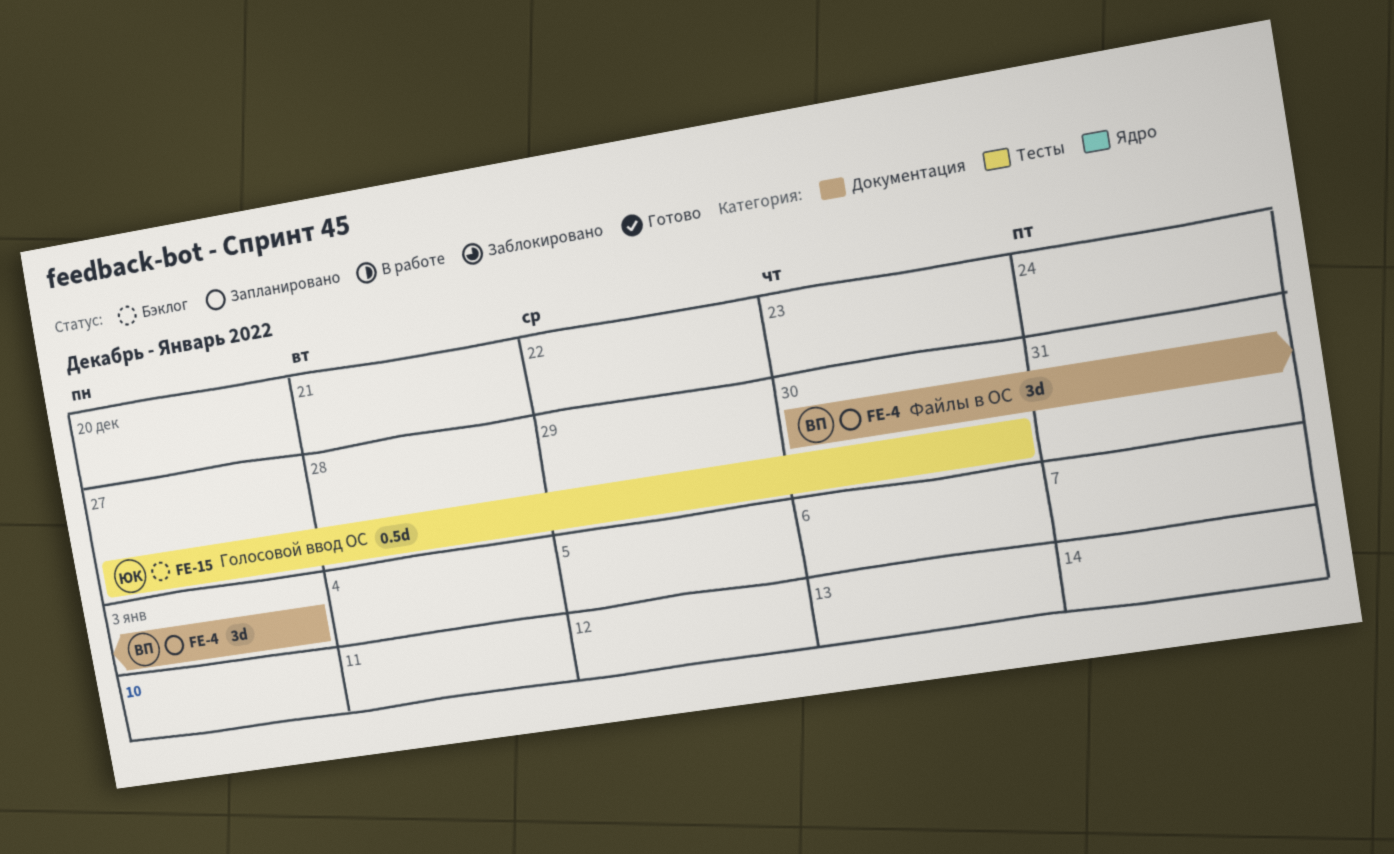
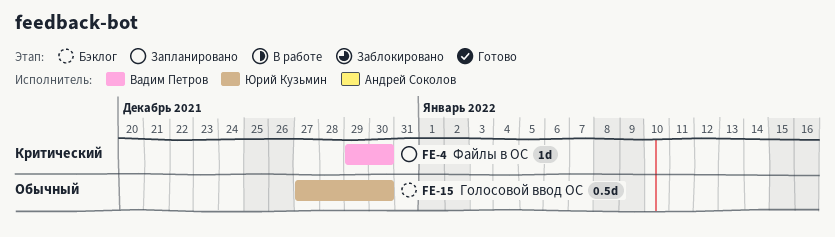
FE-4, estimate: 3d -> 1d
FE-4, start: Dec 30 -> Dec 29
FE-4, due: Jan 3 -> Dec 30

